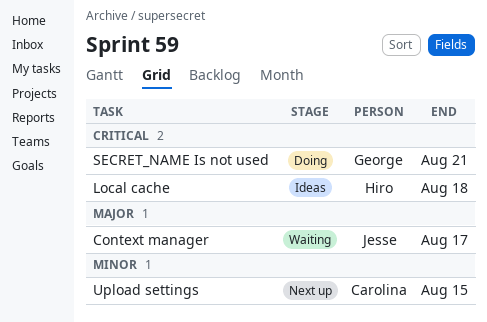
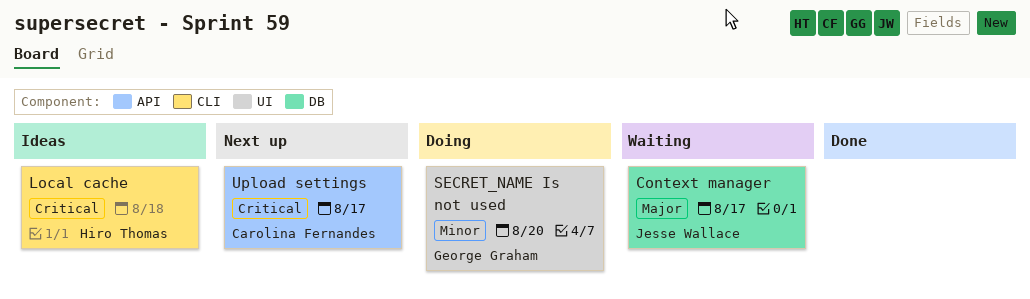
SECRET_NAME Is not used, priority: Critical -> Minor
SECRET_NAME Is not used, due: Aug 21 -> Aug 20
Upload settings, priority: Minor -> Critical
Upload settings, due: Aug 15 -> Aug 17

